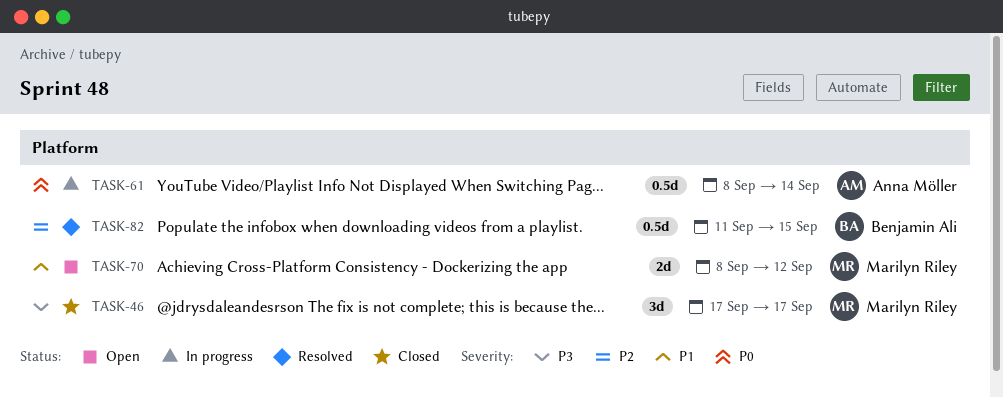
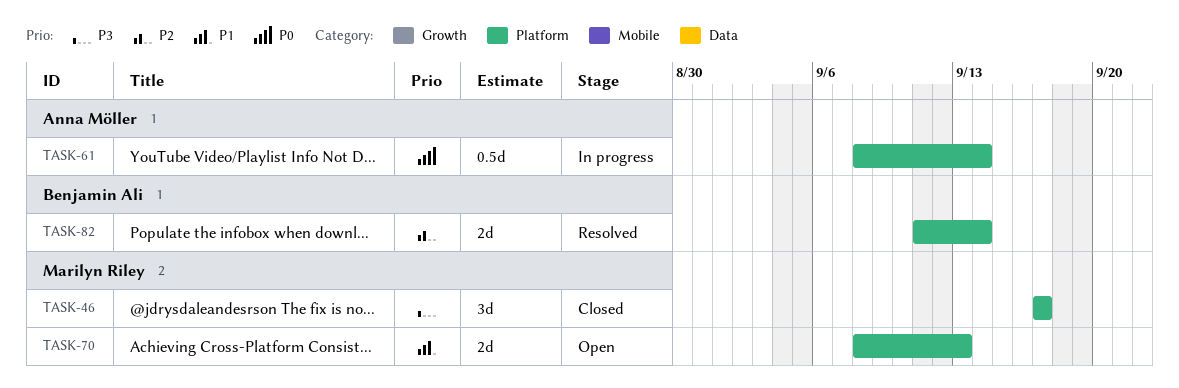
TASK-70, due: Sep 12 -> Sep 13
TASK-82, estimate: 0.5d -> 2d
TASK-82, due: Sep 15 -> Sep 14

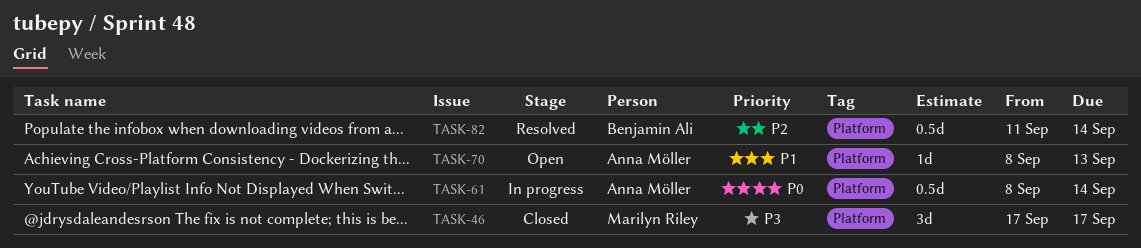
TASK-70, owner: Marilyn Riley -> Anna Möller
TASK-70, estimate: 2d -> 1d
TASK-82, estimate: 2d -> 0.5d

